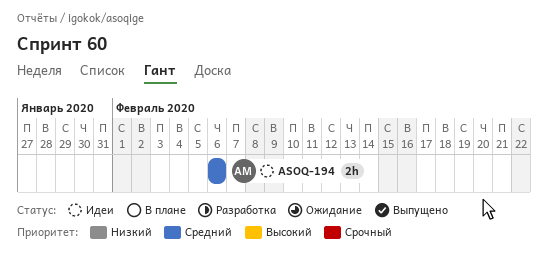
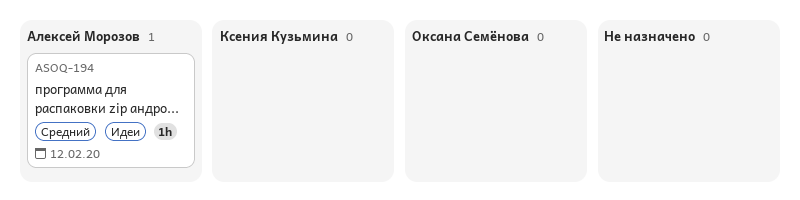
ASOQ-194, estimate: 2h -> 1h
ASOQ-194, due: Feb 6 -> Feb 12

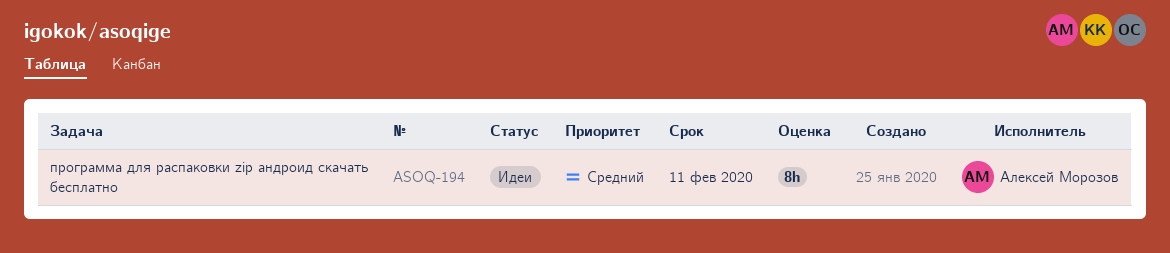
ASOQ-194, estimate: 1h -> 8h
ASOQ-194, due: Feb 12 -> Feb 11

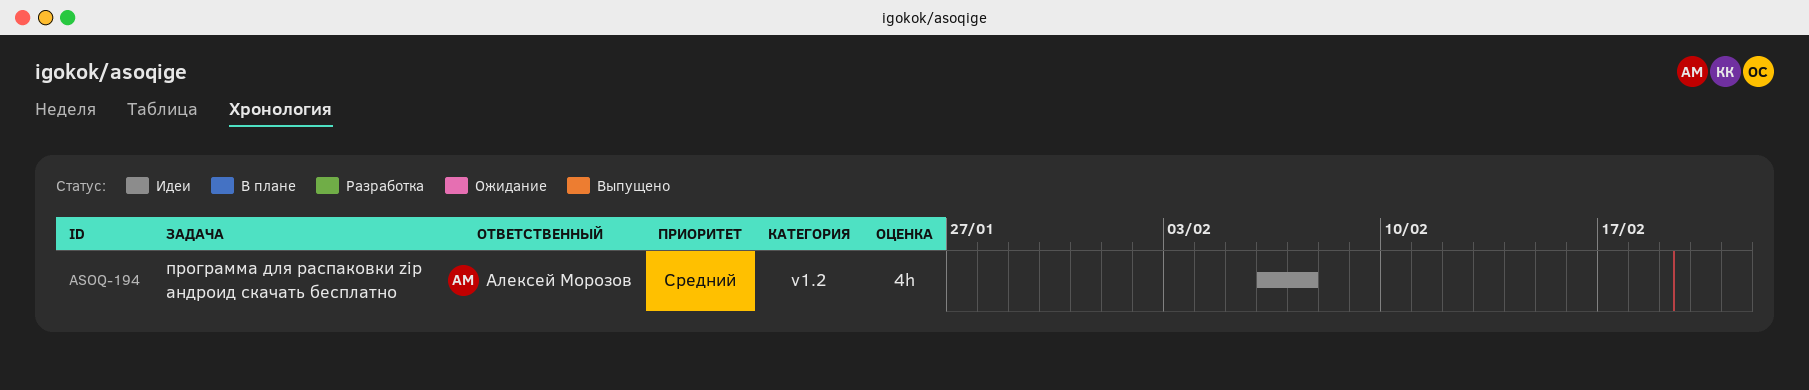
ASOQ-194, estimate: 8h -> 4h
ASOQ-194, due: Feb 11 -> Feb 7

